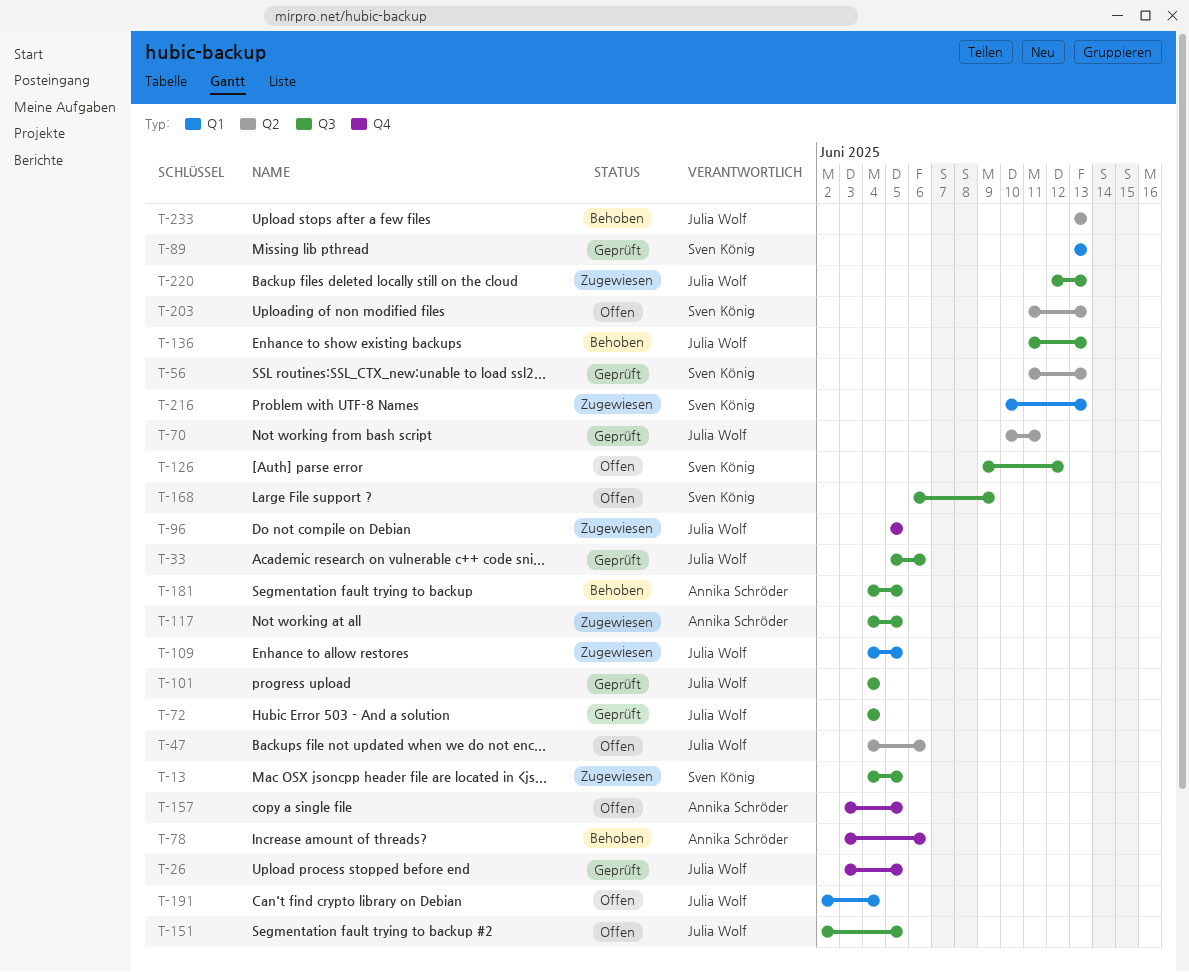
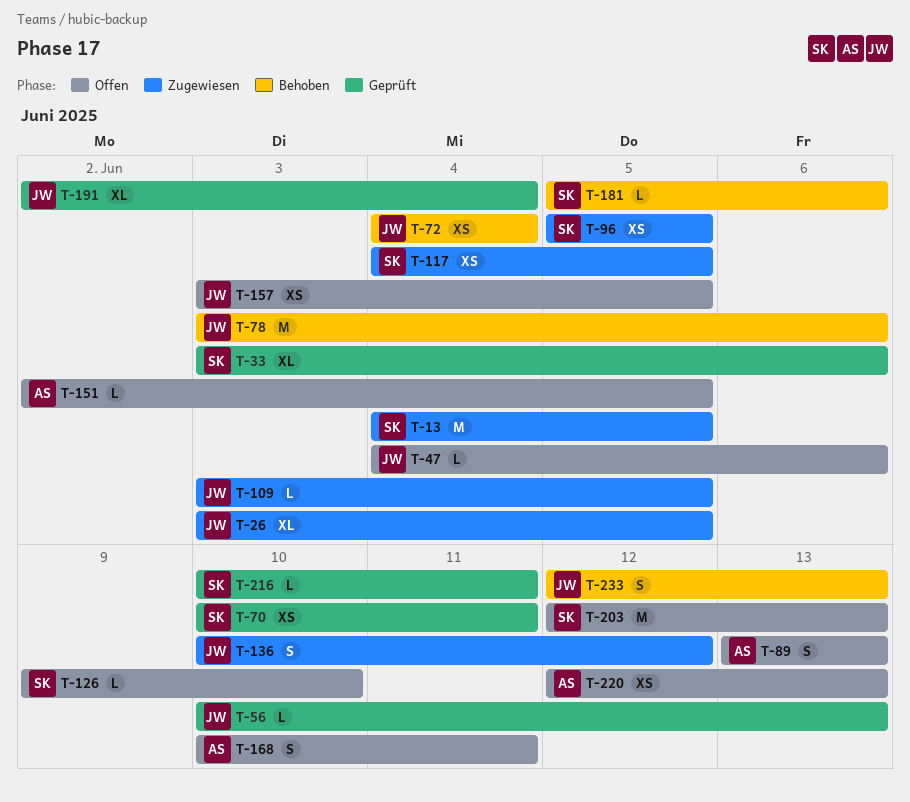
T-26, status: Geprüft -> Zugewiesen
T-33, owner: Julia Wolf -> Sven König
T-33, start: Jun 5 -> Jun 3
T-56, owner: Sven König -> Julia Wolf
T-56, start: Jun 11 -> Jun 10
T-70, owner: Julia Wolf -> Sven König
T-72, status: Geprüft -> Behoben
T-78, owner: Annika Schröder -> Julia Wolf
T-89, status: Geprüft -> Offen
T-89, owner: Sven König -> Annika Schröder
T-96, owner: Julia Wolf -> Sven König
T-101: present -> none
T-109, start: Jun 4 -> Jun 3
T-117, owner: Annika Schröder -> Sven König
T-126, due: Jun 12 -> Jun 10
T-136, status: Behoben -> Zugewiesen
T-136, start: Jun 11 -> Jun 10
T-136, due: Jun 13 -> Jun 12
T-151, owner: Julia Wolf -> Annika Schröder
T-157, owner: Annika Schröder -> Julia Wolf
T-168, owner: Sven König -> Annika Schröder
T-168, start: Jun 6 -> Jun 10
T-168, due: Jun 9 -> Jun 11
T-181, owner: Annika Schröder -> Sven König
T-181, start: Jun 4 -> Jun 5
T-181, due: Jun 5 -> Jun 6
T-191, status: Offen -> Geprüft
T-203, start: Jun 11 -> Jun 12
T-216, status: Zugewiesen -> Geprüft
T-216, due: Jun 13 -> Jun 11
T-220, status: Zugewiesen -> Offen
T-220, owner: Julia Wolf -> Annika Schröder
T-233, start: Jun 13 -> Jun 12

